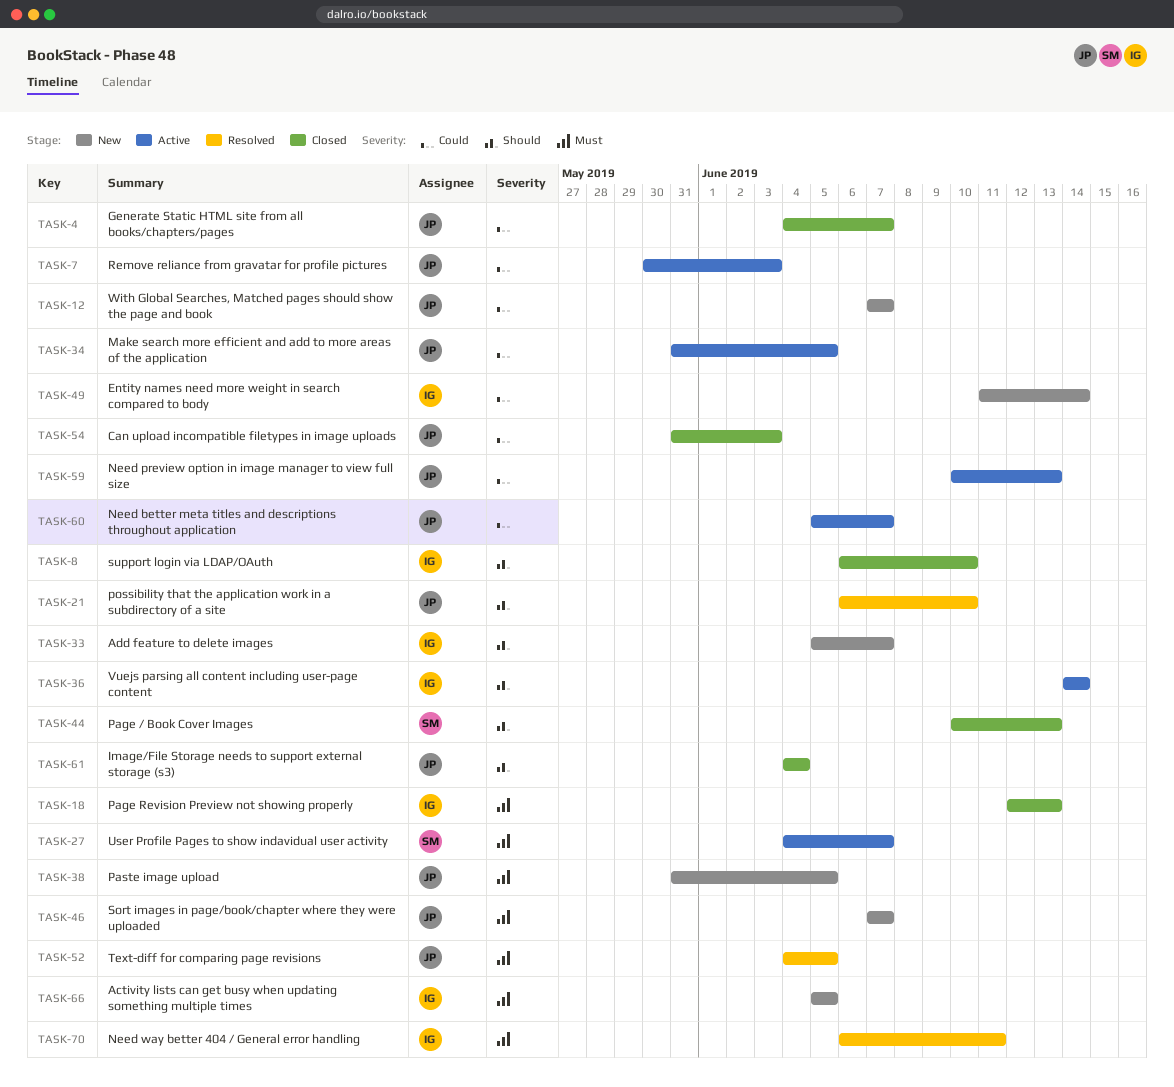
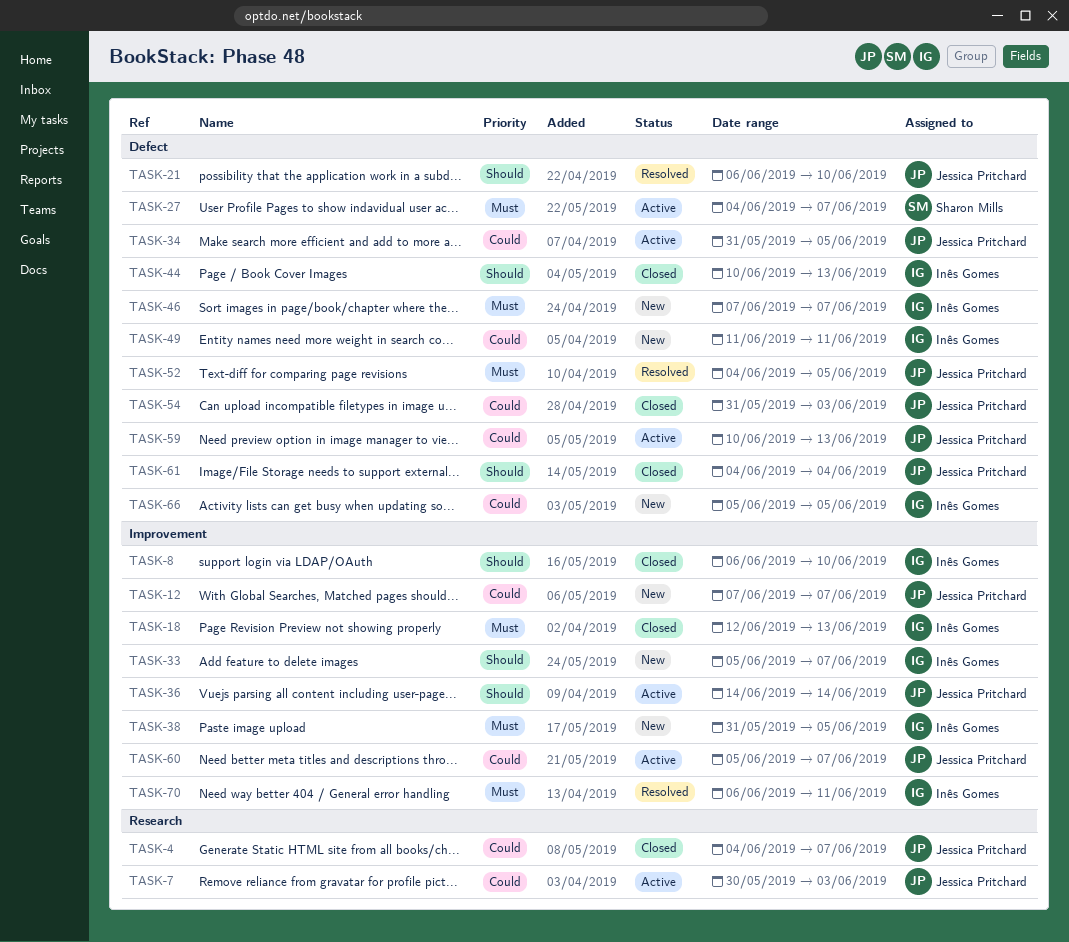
TASK-36, owner: Inês Gomes -> Jessica Pritchard
TASK-38, owner: Jessica Pritchard -> Inês Gomes
TASK-44, owner: Sharon Mills -> Inês Gomes
TASK-46, owner: Jessica Pritchard -> Inês Gomes
TASK-49, due: Jun 14 -> Jun 11
TASK-66, priority: Must -> Could

